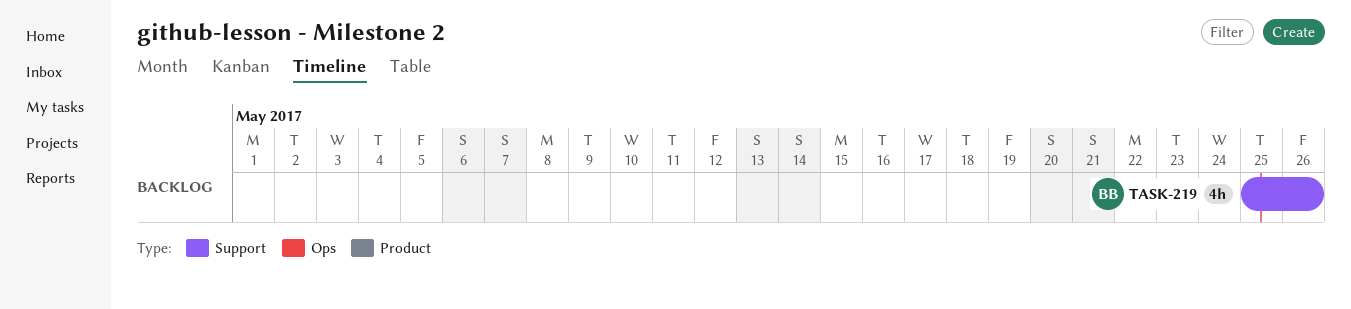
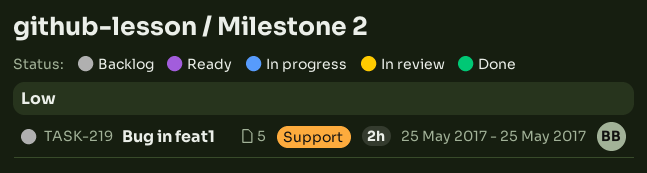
TASK-219, estimate: 4h -> 2h
TASK-219, due: May 26 -> May 25

